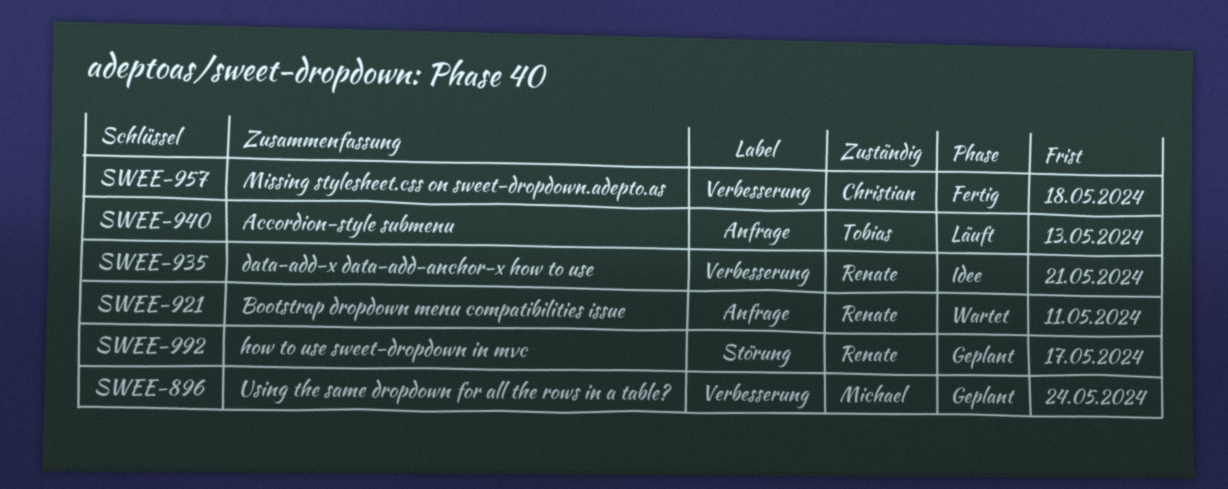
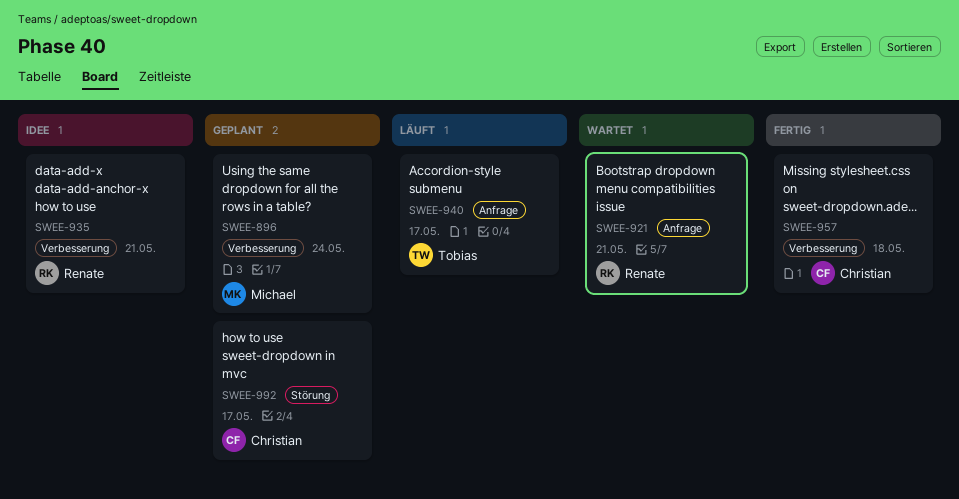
SWEE-921, due: May 11 -> May 21
SWEE-940, due: May 13 -> May 17
SWEE-992, owner: Renate -> Christian

